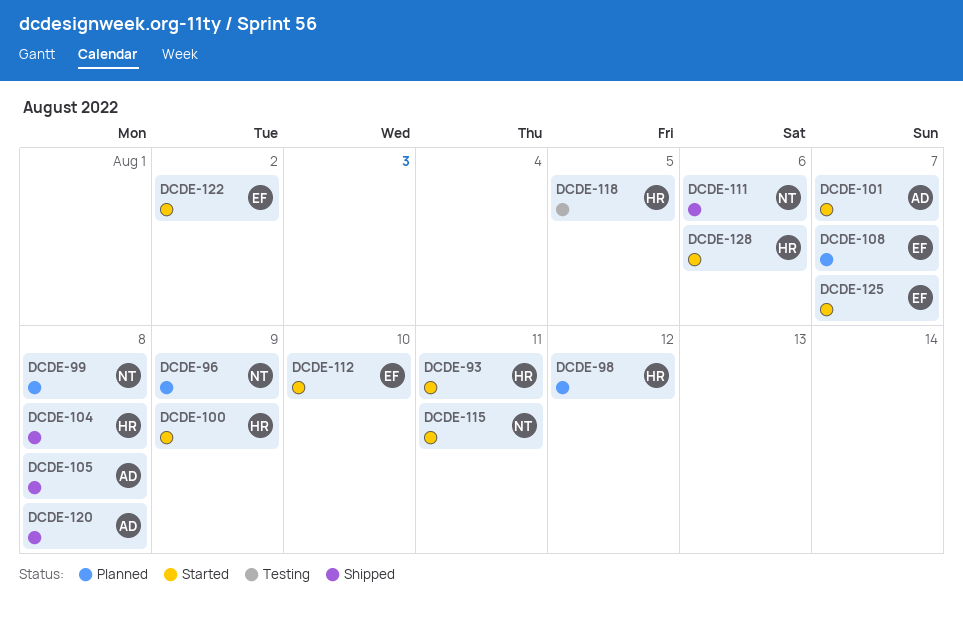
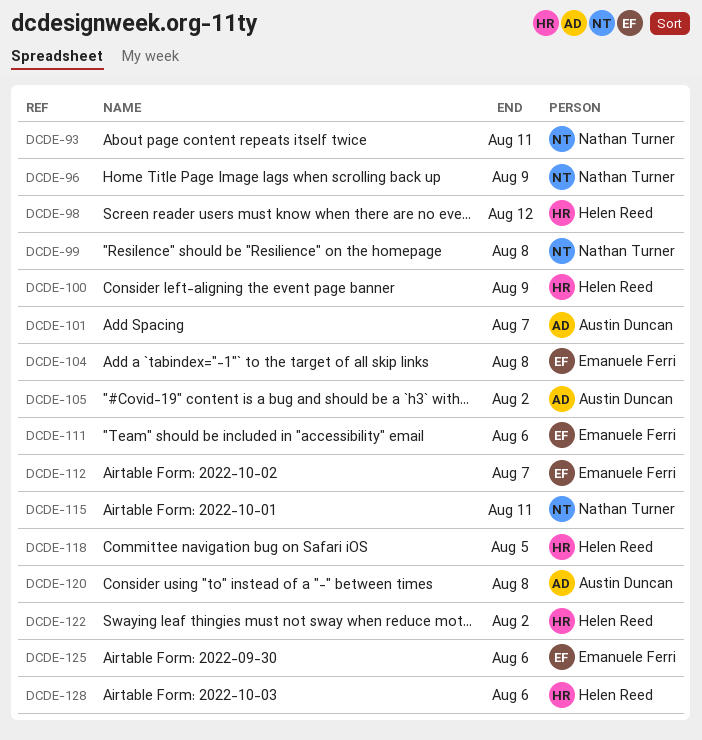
DCDE-93, owner: Helen Reed -> Nathan Turner
DCDE-104, owner: Helen Reed -> Emanuele Ferri
DCDE-105, due: Aug 8 -> Aug 2
DCDE-108: present -> none
DCDE-111, owner: Nathan Turner -> Emanuele Ferri
DCDE-112, due: Aug 10 -> Aug 7
DCDE-122, owner: Emanuele Ferri -> Helen Reed
DCDE-125, due: Aug 7 -> Aug 6

